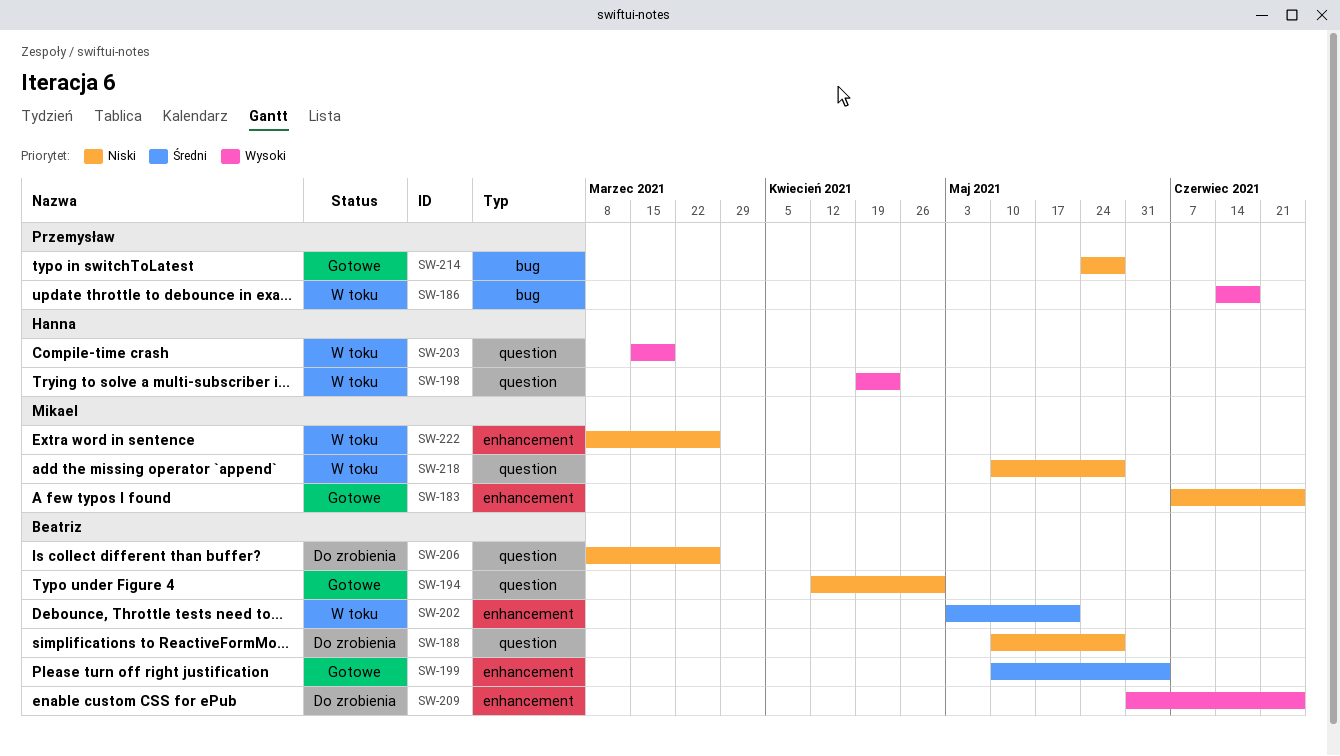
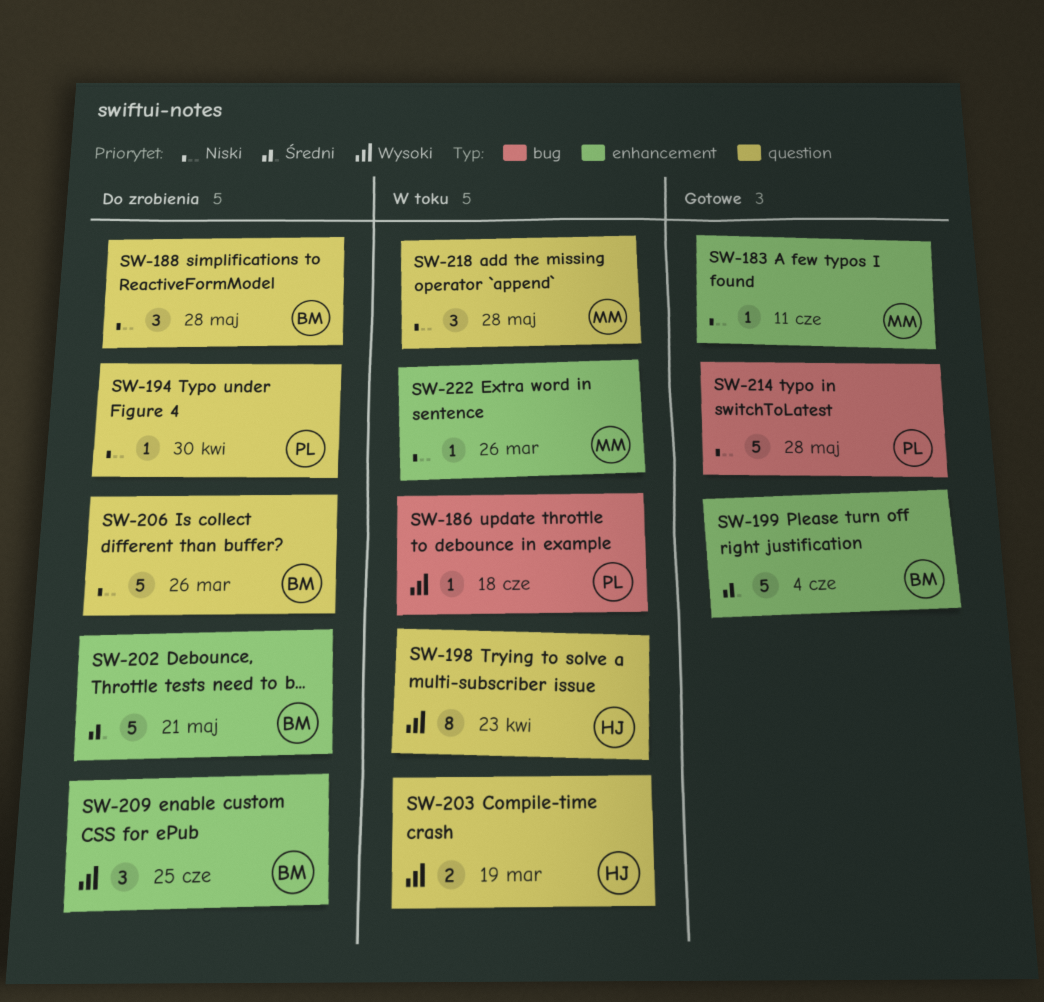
SW-183, due: Jun 25 -> Jun 11
SW-194, status: Gotowe -> Do zrobienia
SW-194, owner: Beatriz -> Przemysław
SW-202, status: W toku -> Do zrobienia

